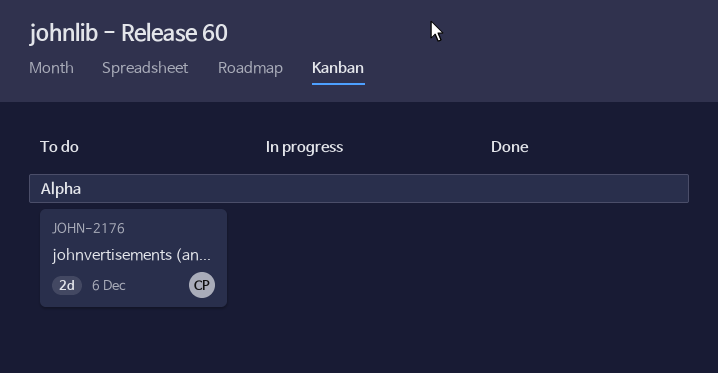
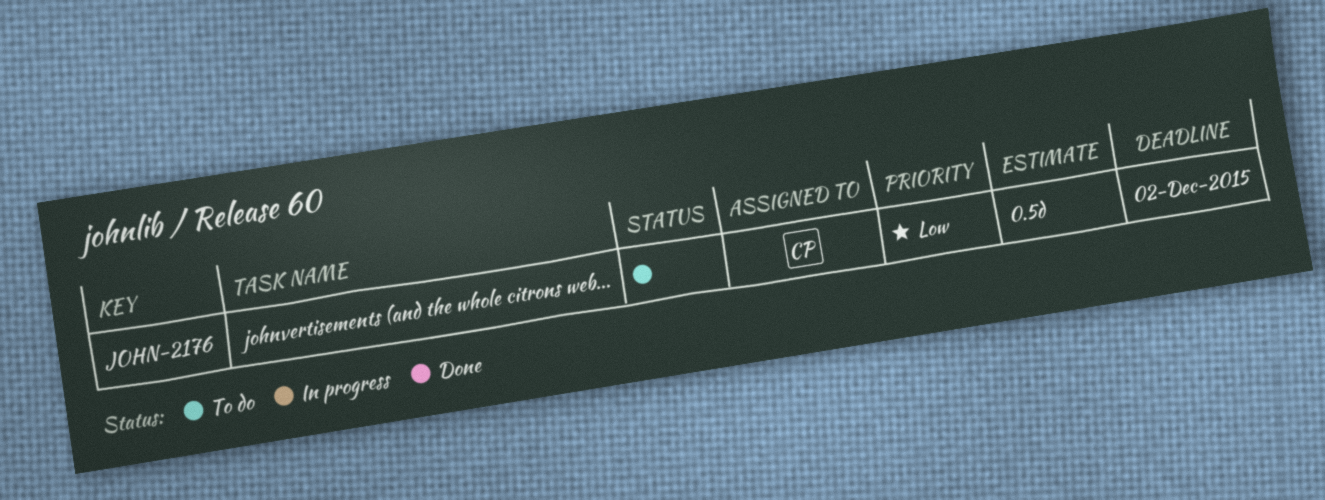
JOHN-2176, estimate: 2d -> 0.5d
JOHN-2176, due: Dec 6 -> Dec 2

